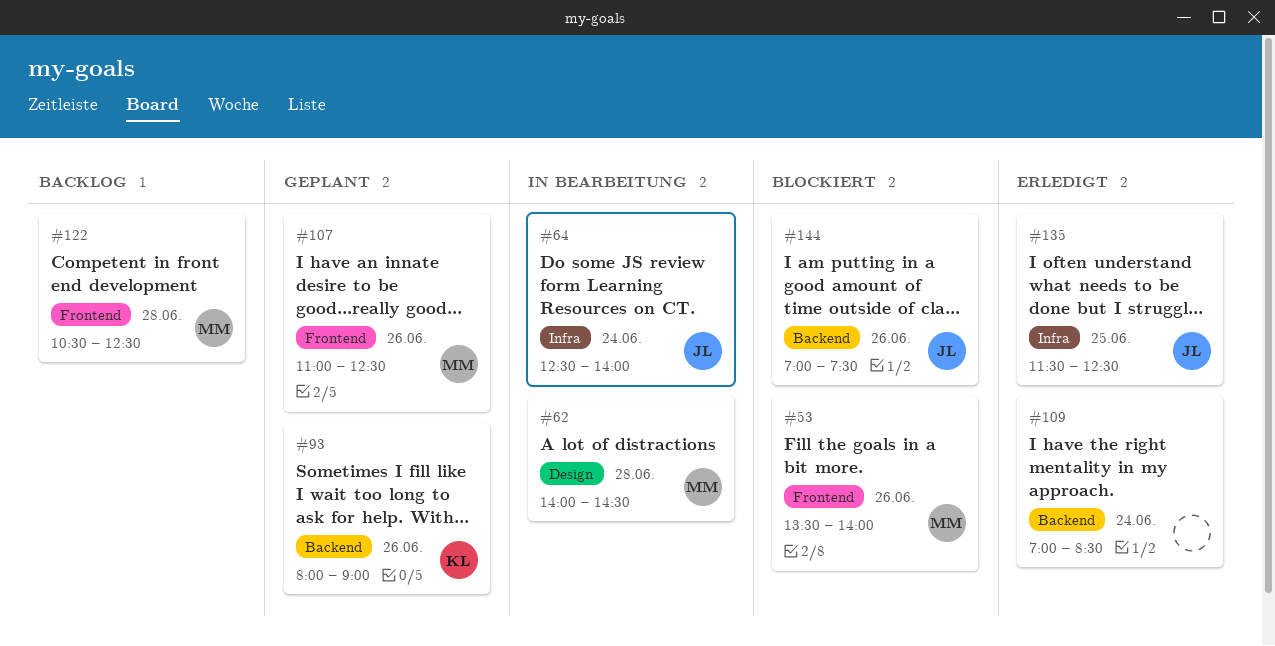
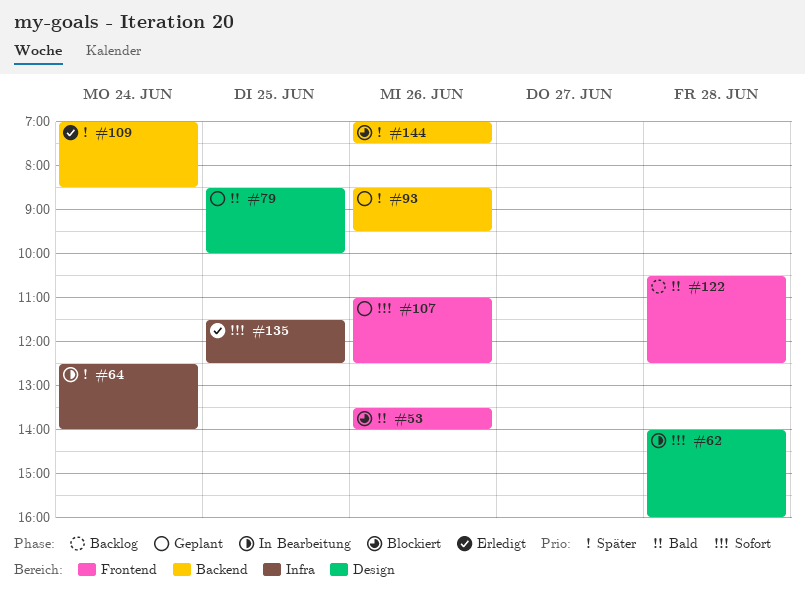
#62, ends: 14:30 -> 16:00
#79: none -> present
#93, begins: 08:00 -> 08:30
#93, ends: 09:00 -> 09:30

